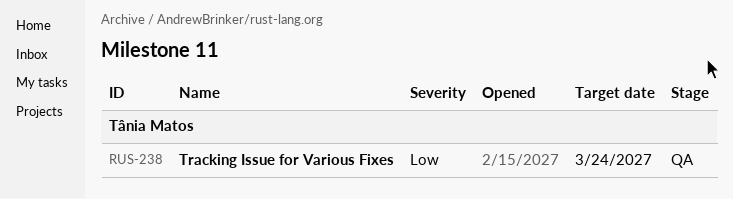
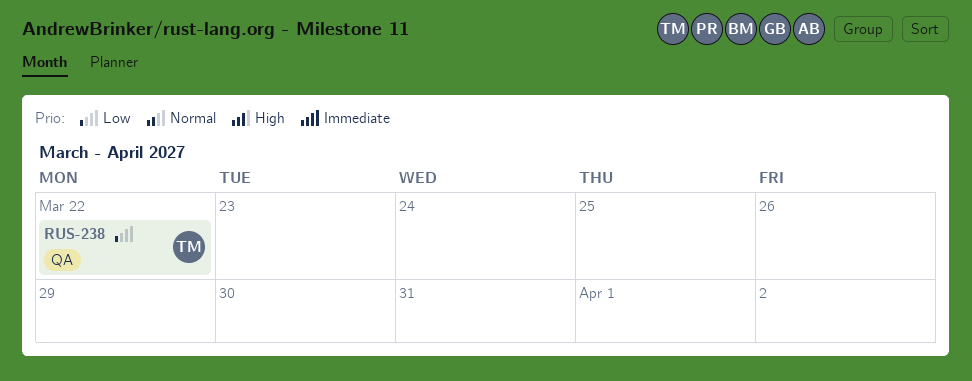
RUS-238, due: Mar 24 -> Mar 22

